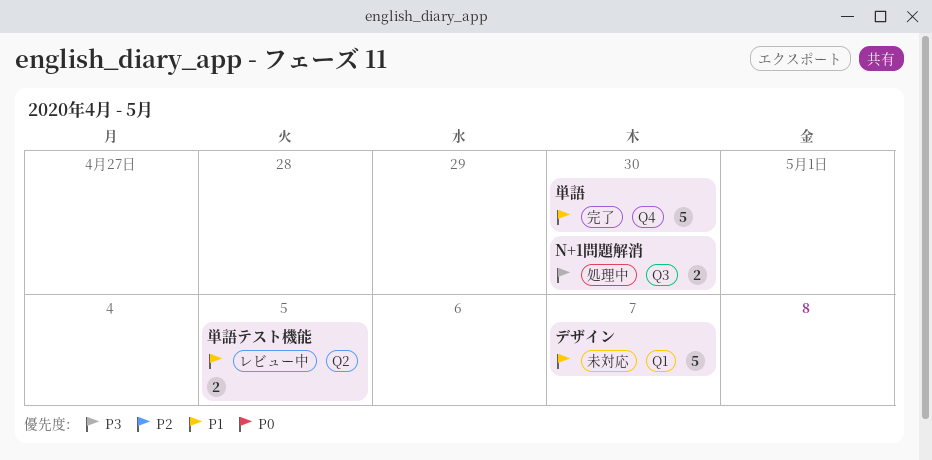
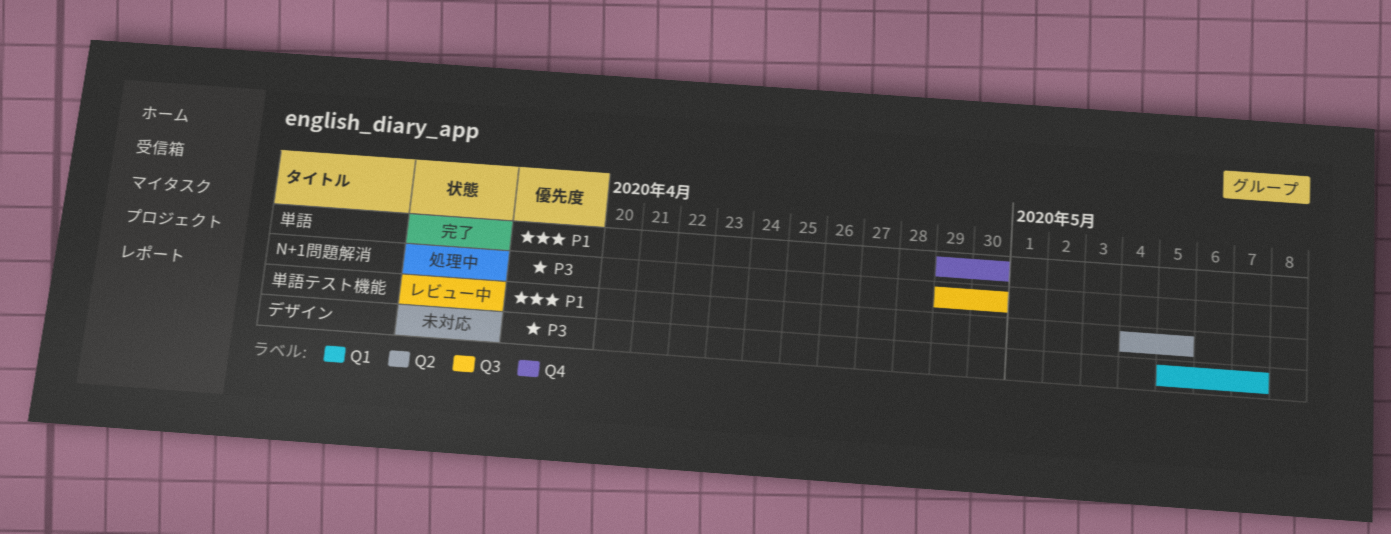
デザイン, priority: P1 -> P3

